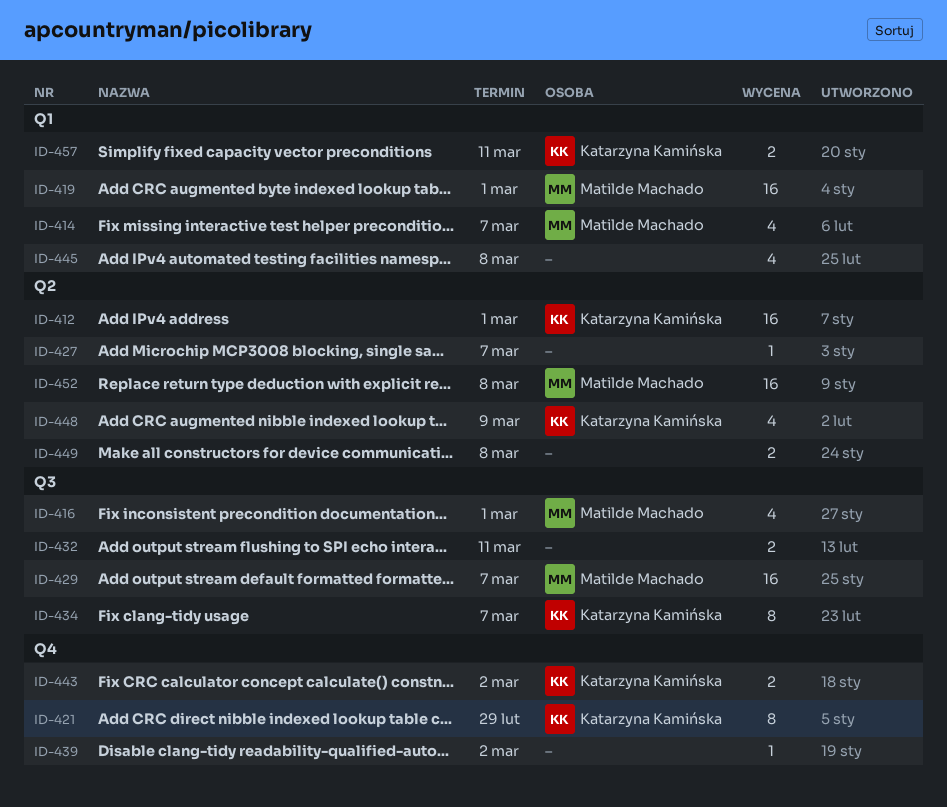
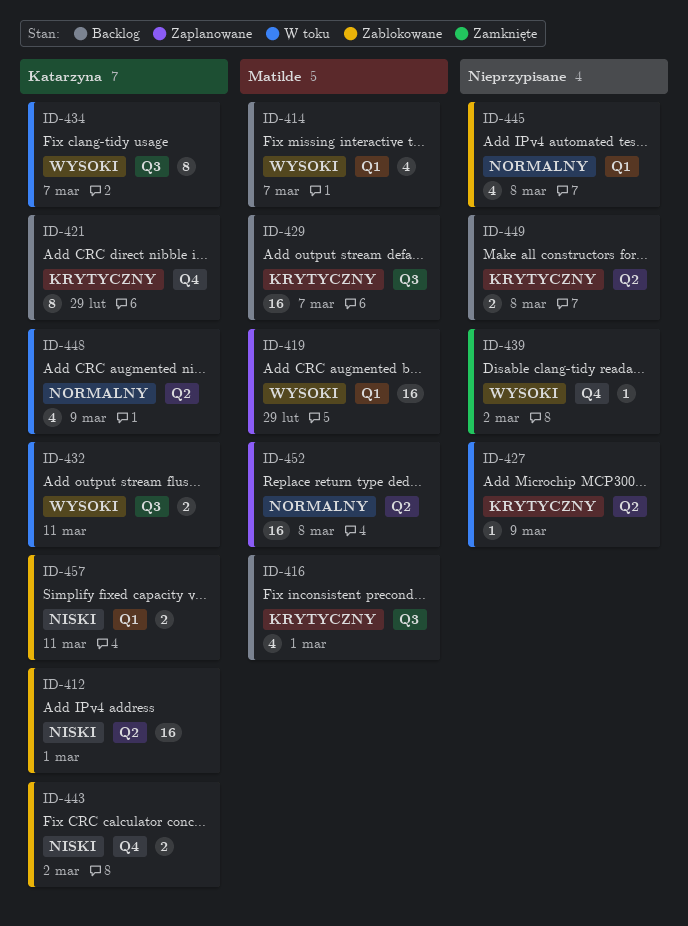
ID-419, due: Mar 1 -> Feb 29
ID-427, due: Mar 7 -> Mar 9
ID-432, owner: none -> Katarzyna Kamińska

